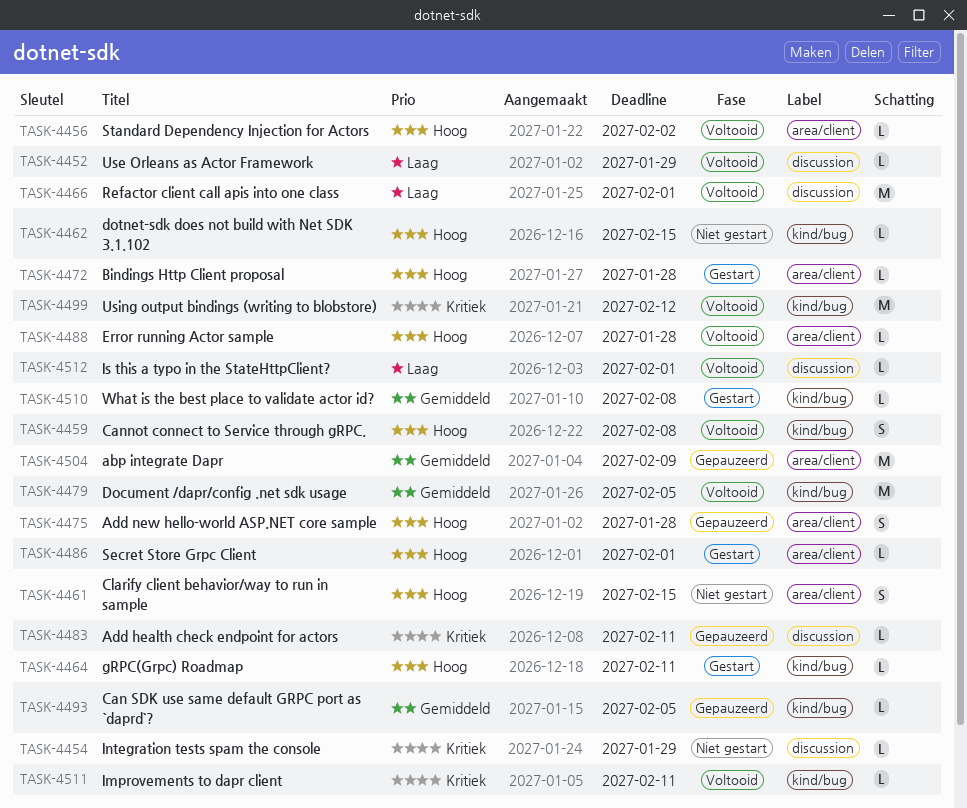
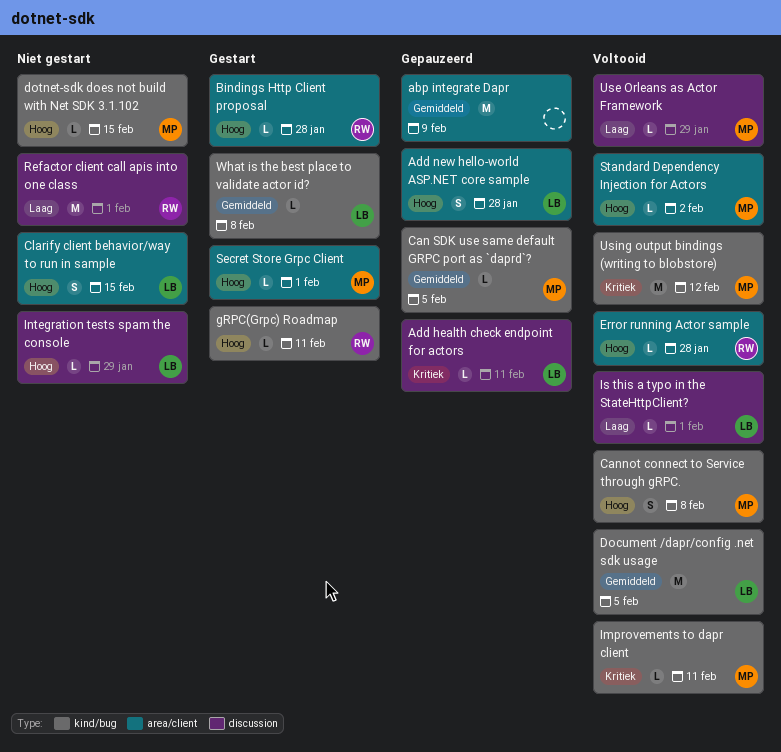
Integration tests spam the console, priority: Kritiek -> Hoog
Refactor client call apis into one class, status: Voltooid -> Niet gestart

